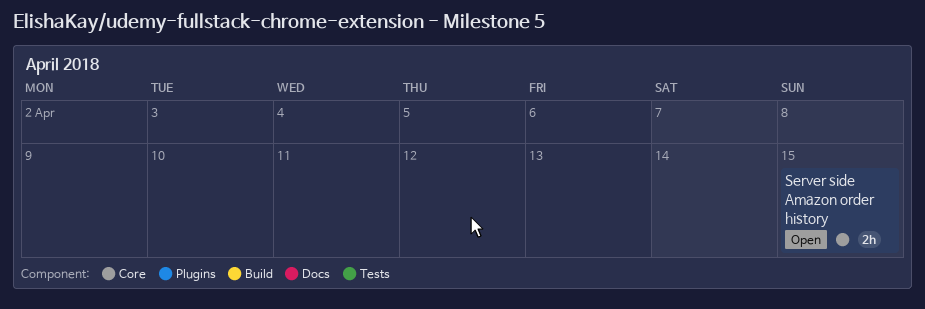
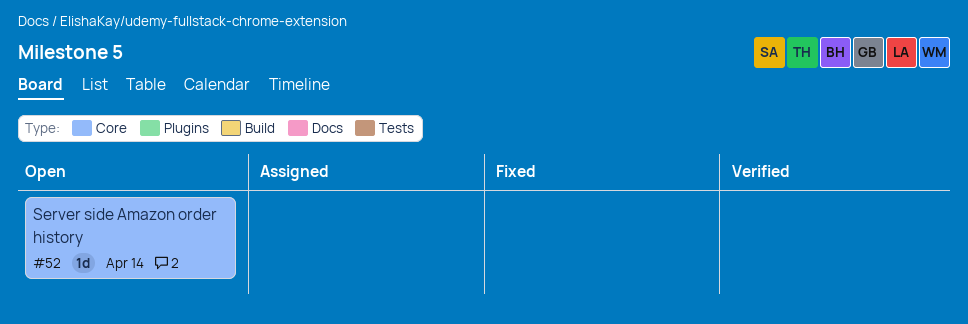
Server side Amazon order history, estimate: 2h -> 1d
Server side Amazon order history, due: Apr 15 -> Apr 14

